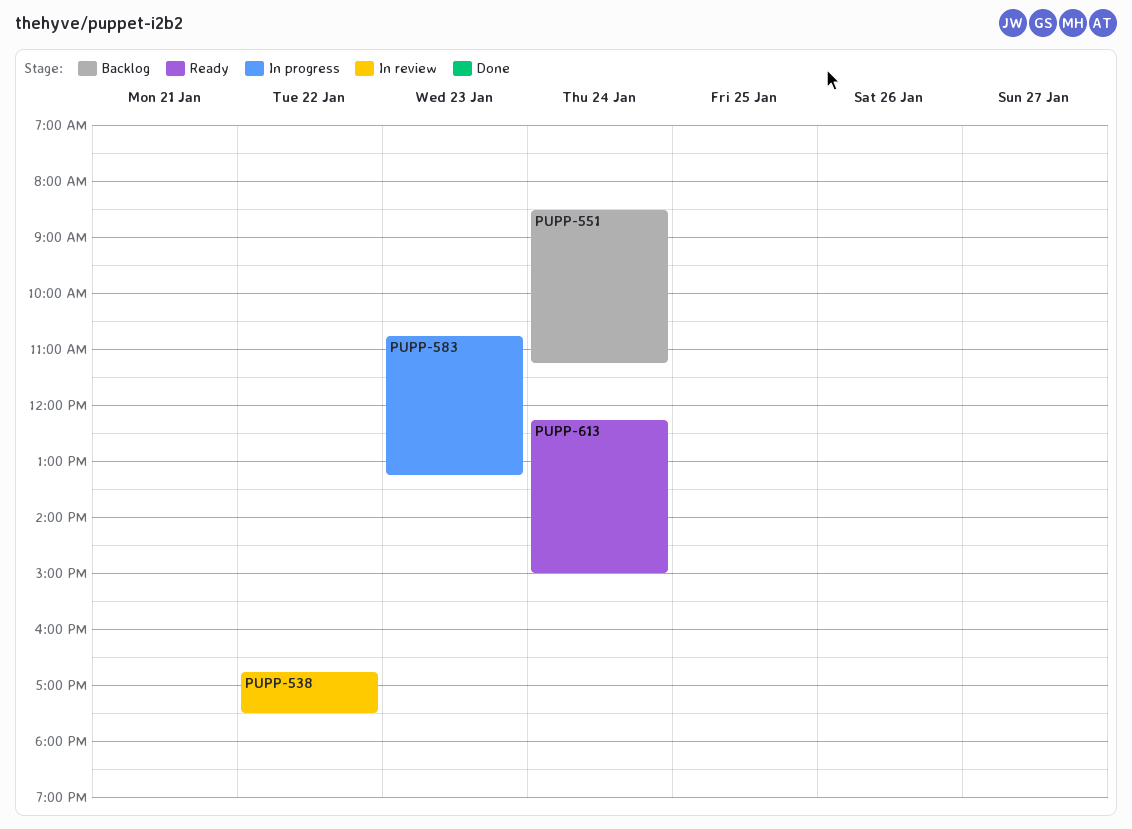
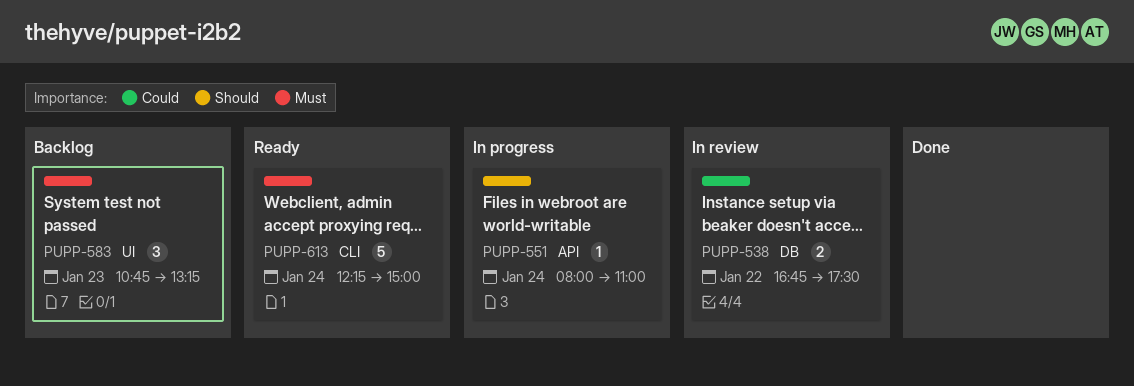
PUPP-551, status: Backlog -> In progress
PUPP-551, begins: 08:30 -> 08:00
PUPP-551, ends: 11:15 -> 11:00
PUPP-583, status: In progress -> Backlog

